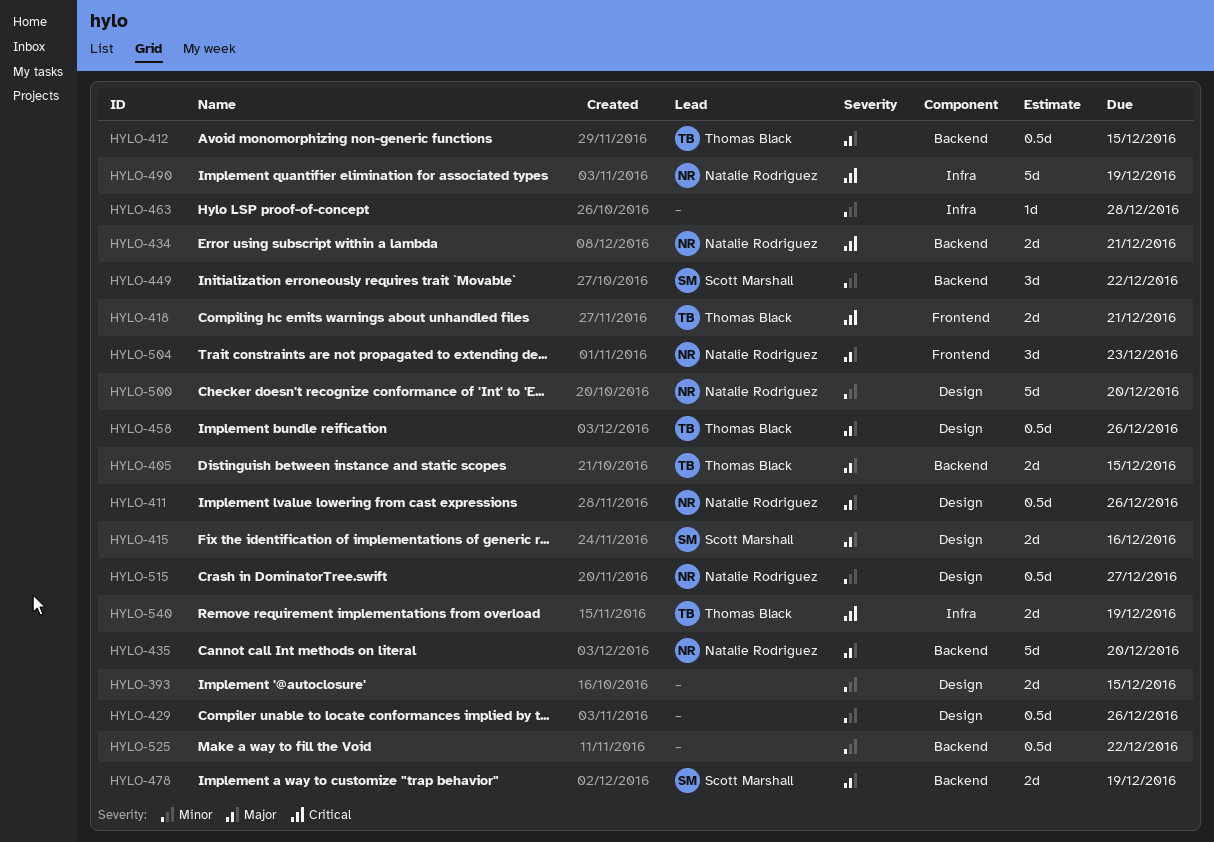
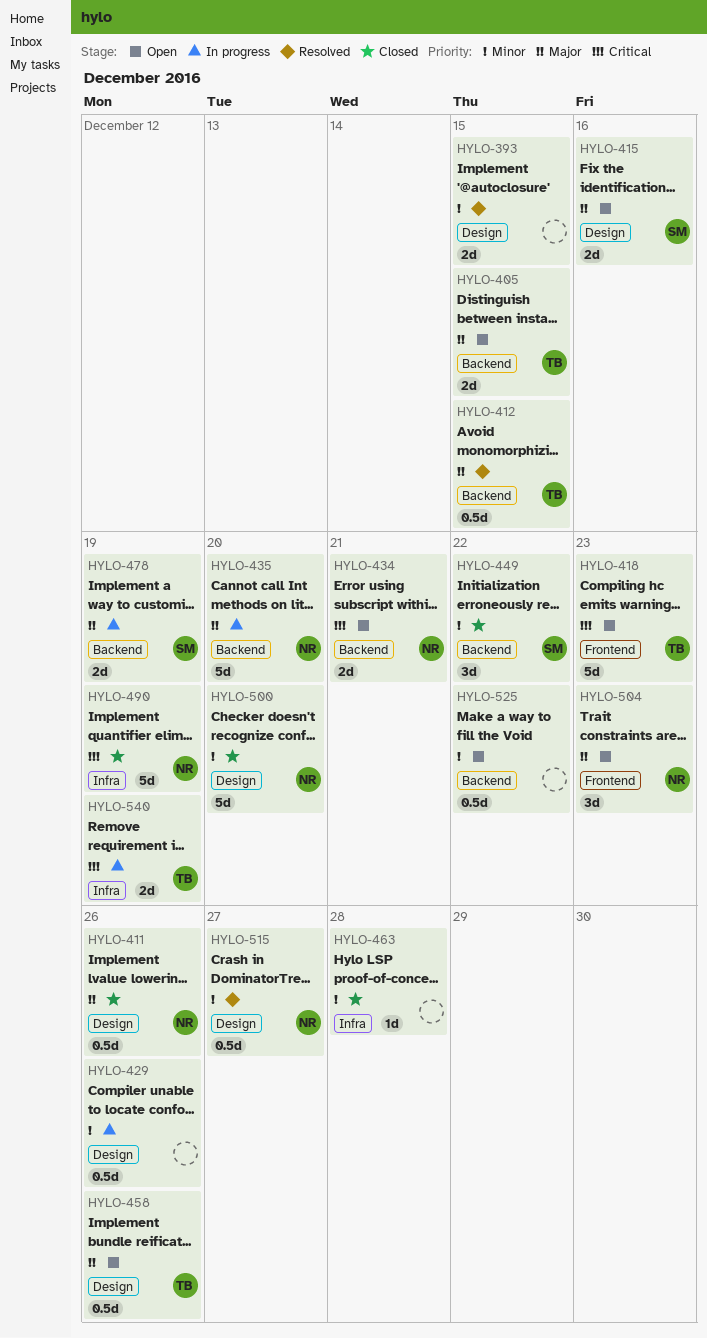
HYLO-418, estimate: 2d -> 5d
HYLO-418, due: Dec 21 -> Dec 23

